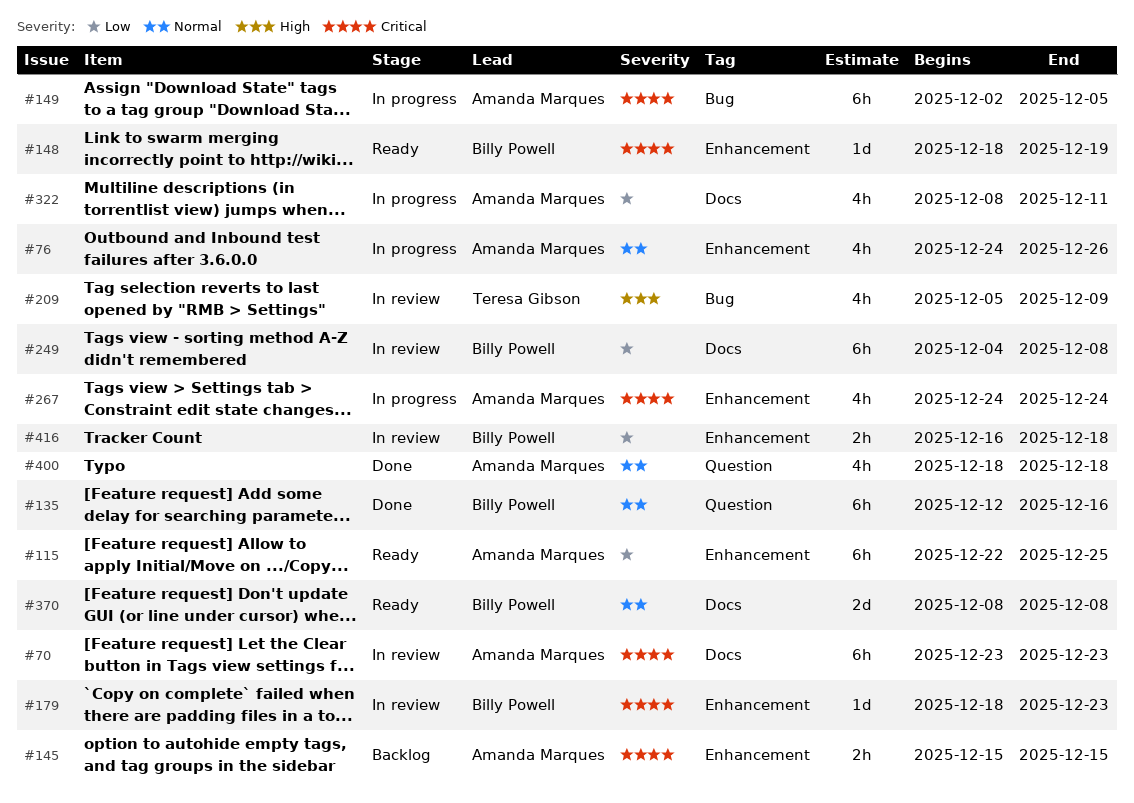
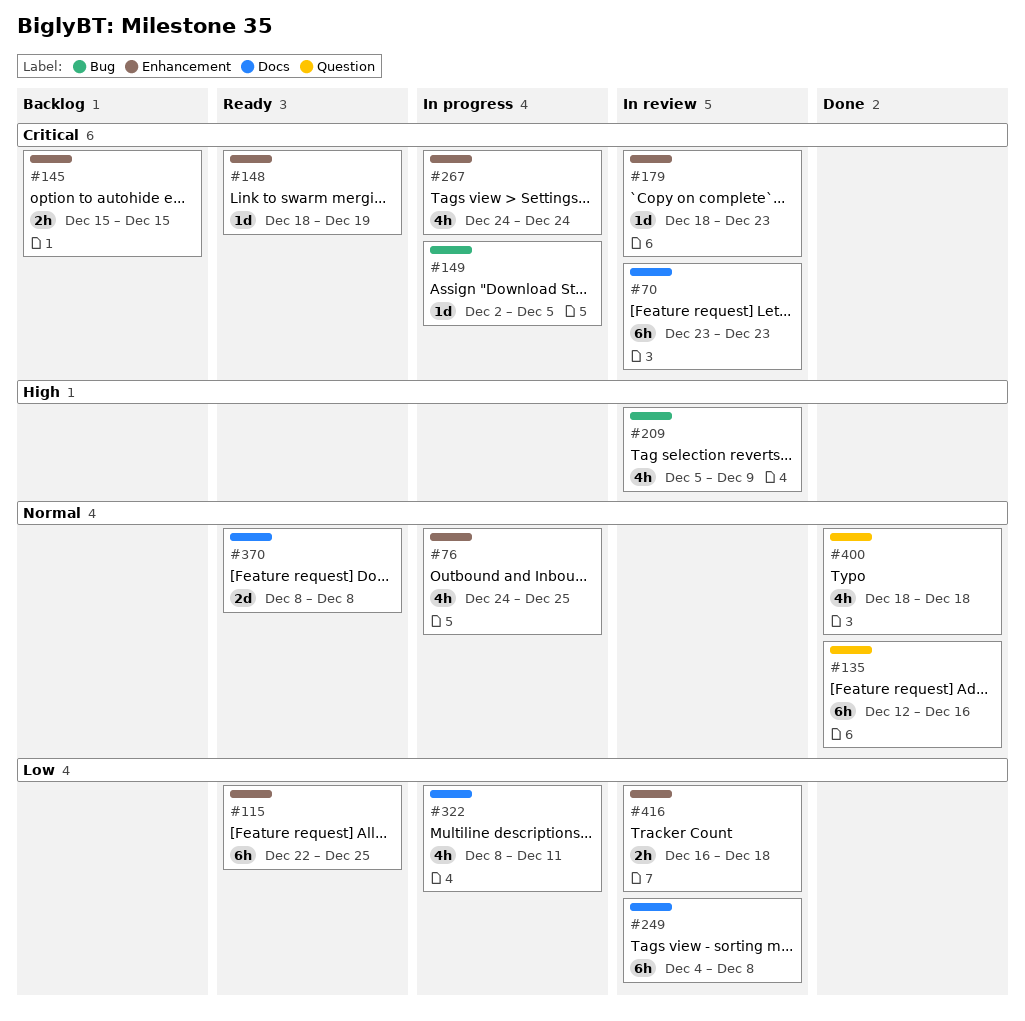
#76, due: Dec 26 -> Dec 25
#149, estimate: 6h -> 1d

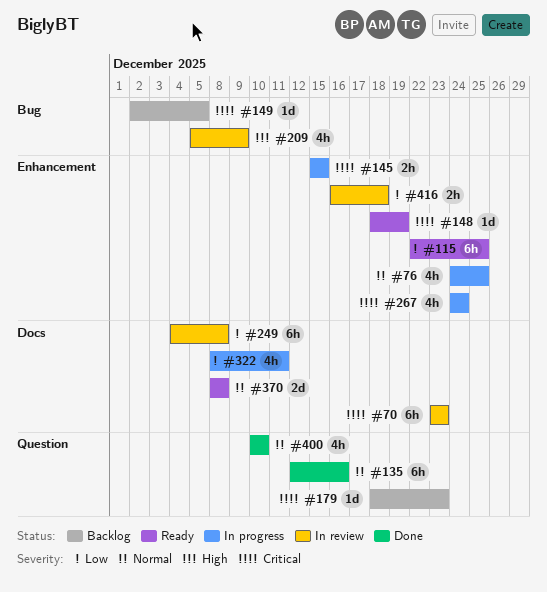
#145, status: Backlog -> In progress
#149, status: In progress -> Backlog
#179, status: In review -> Backlog
#179, label: Enhancement -> Question
#400, start: Dec 18 -> Dec 10
#400, due: Dec 18 -> Dec 10

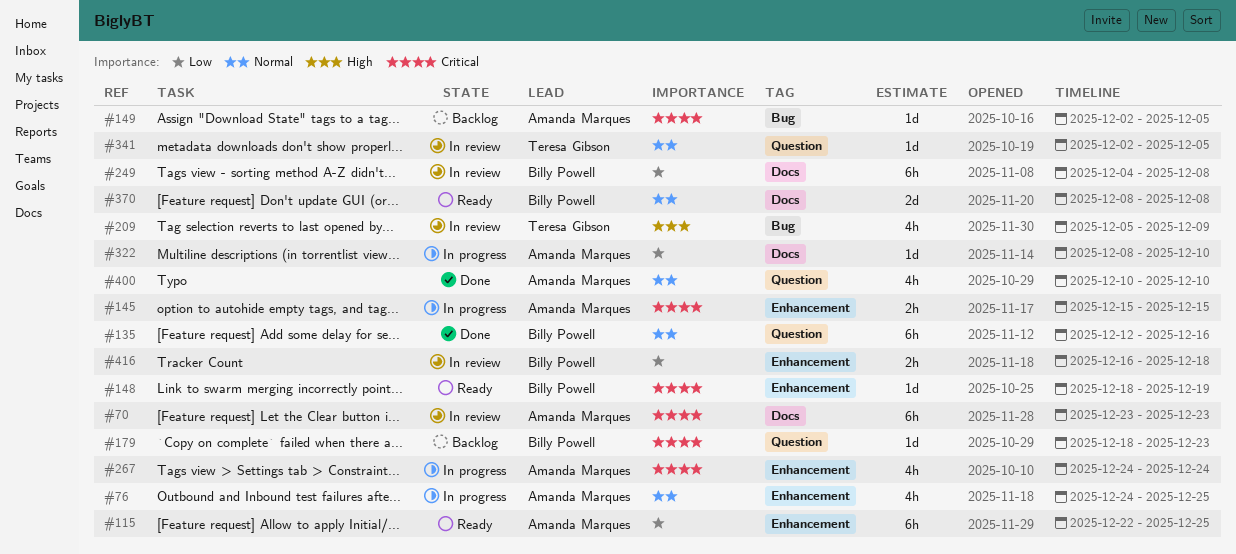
#322, estimate: 4h -> 1d
#322, due: Dec 11 -> Dec 10
#341: none -> present

